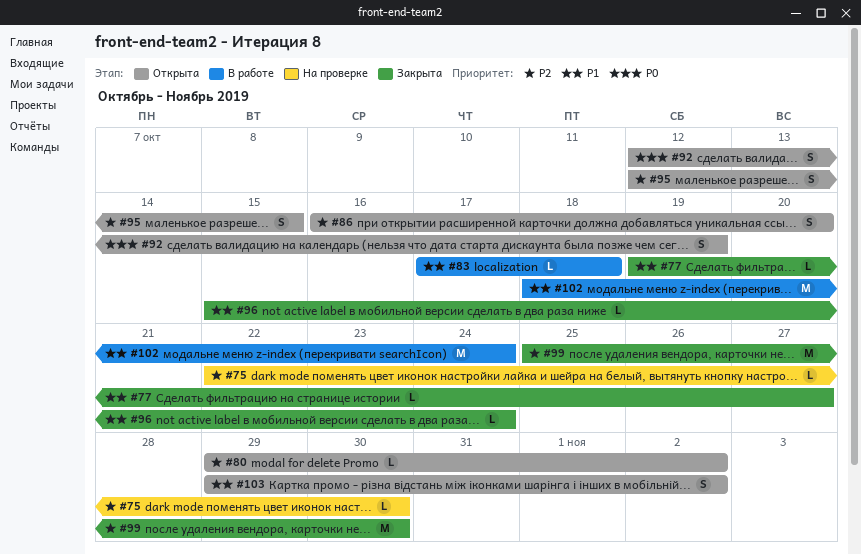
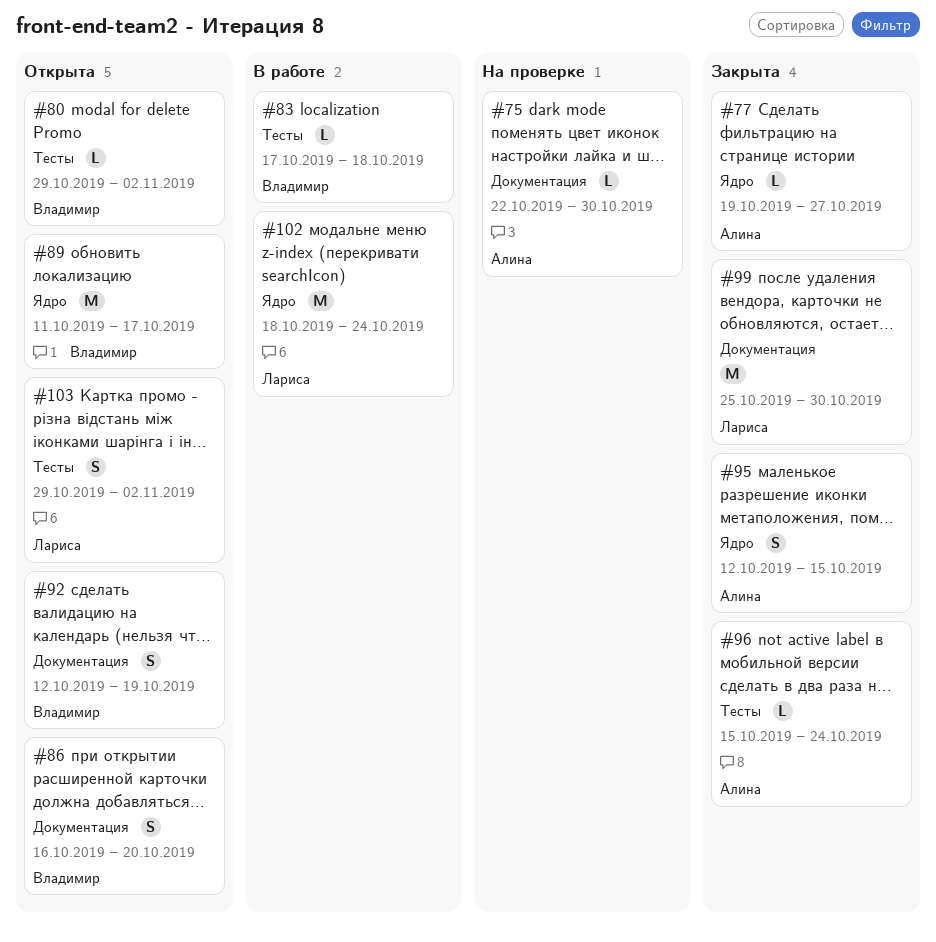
#89: none -> present
#95, status: Открыта -> Закрыта

